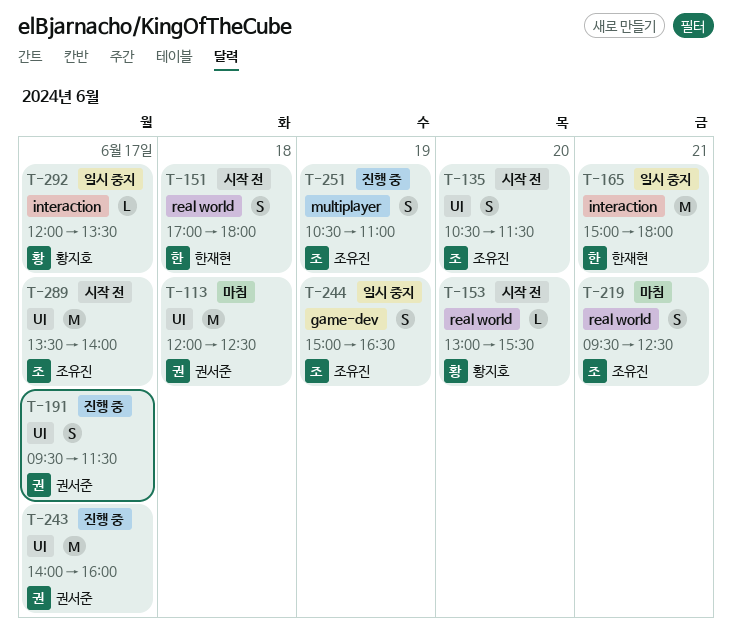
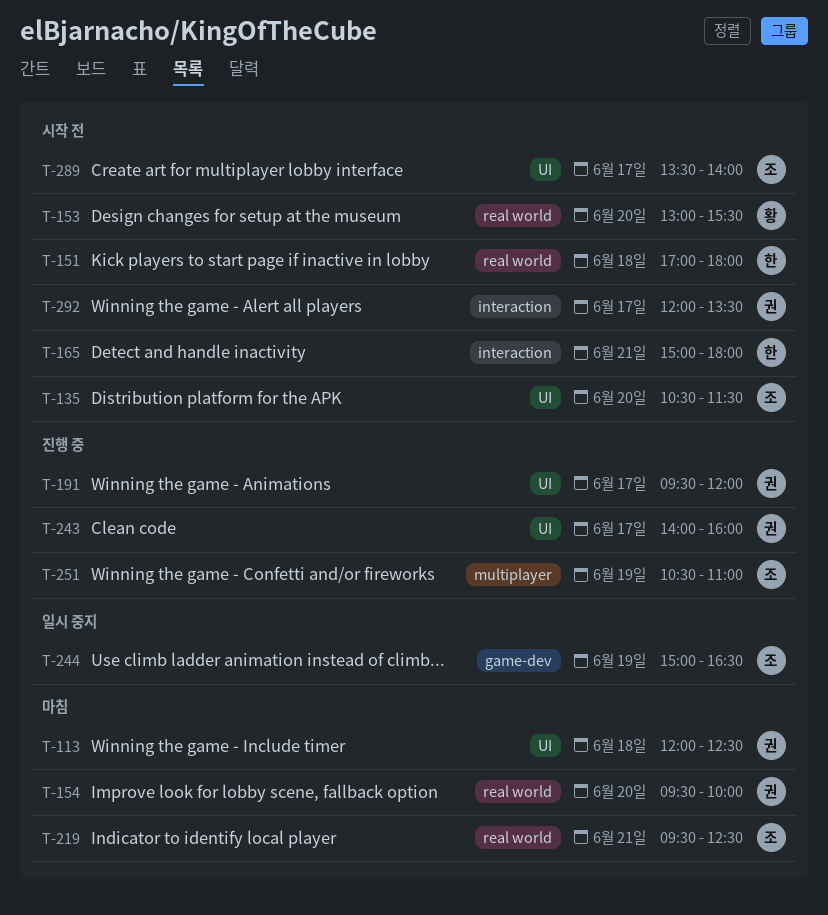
T-154: none -> present
T-165, status: 일시 중지 -> 시작 전
T-191, ends: 11:30 -> 12:00
T-292, status: 일시 중지 -> 시작 전
T-292, owner: 황지호 -> 권서준

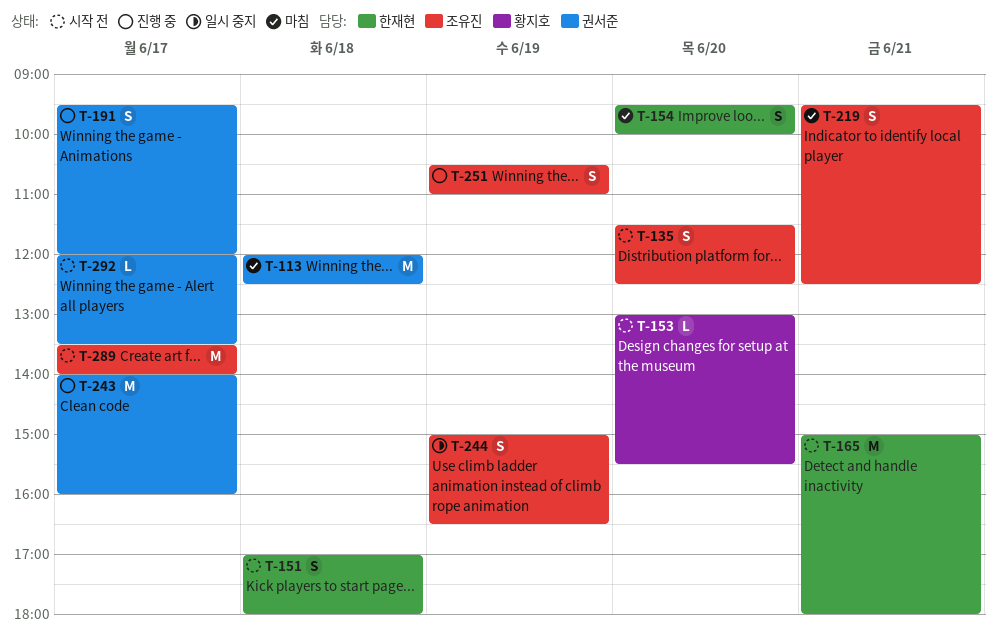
T-135, begins: 10:30 -> 11:30
T-135, ends: 11:30 -> 12:30
T-154, owner: 권서준 -> 한재현

